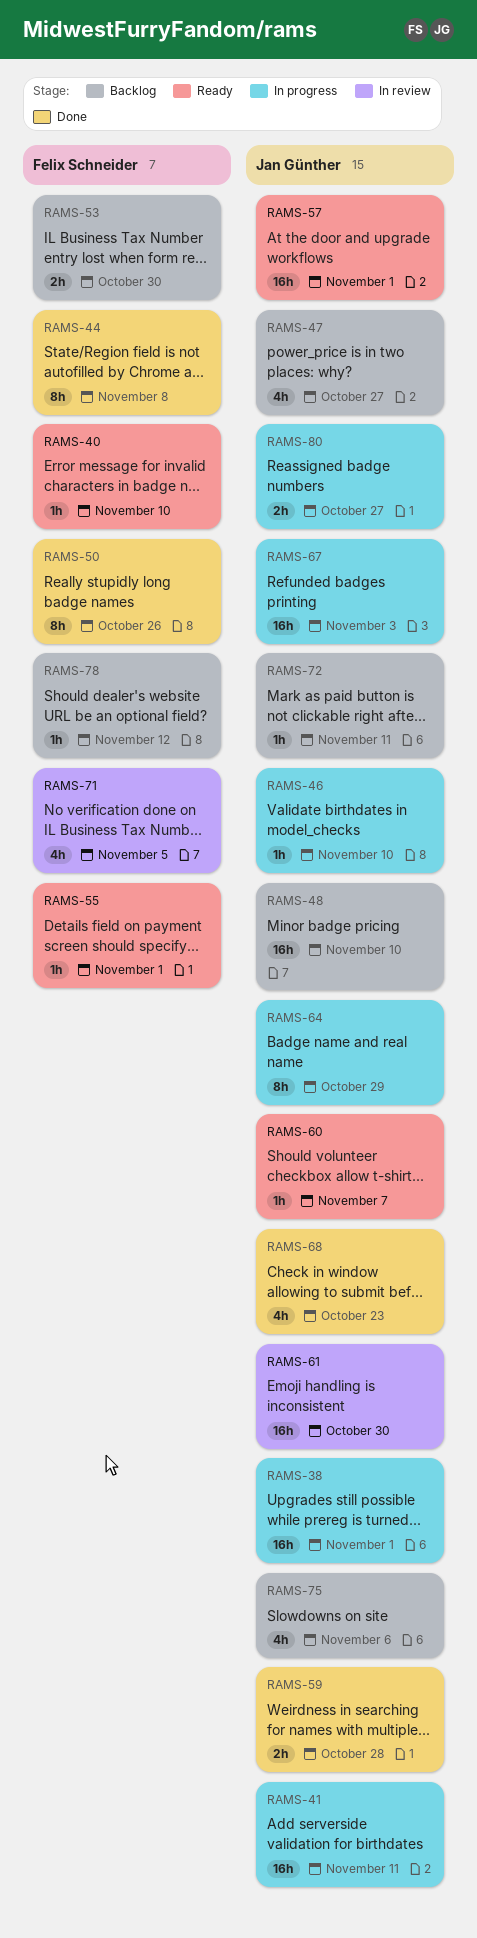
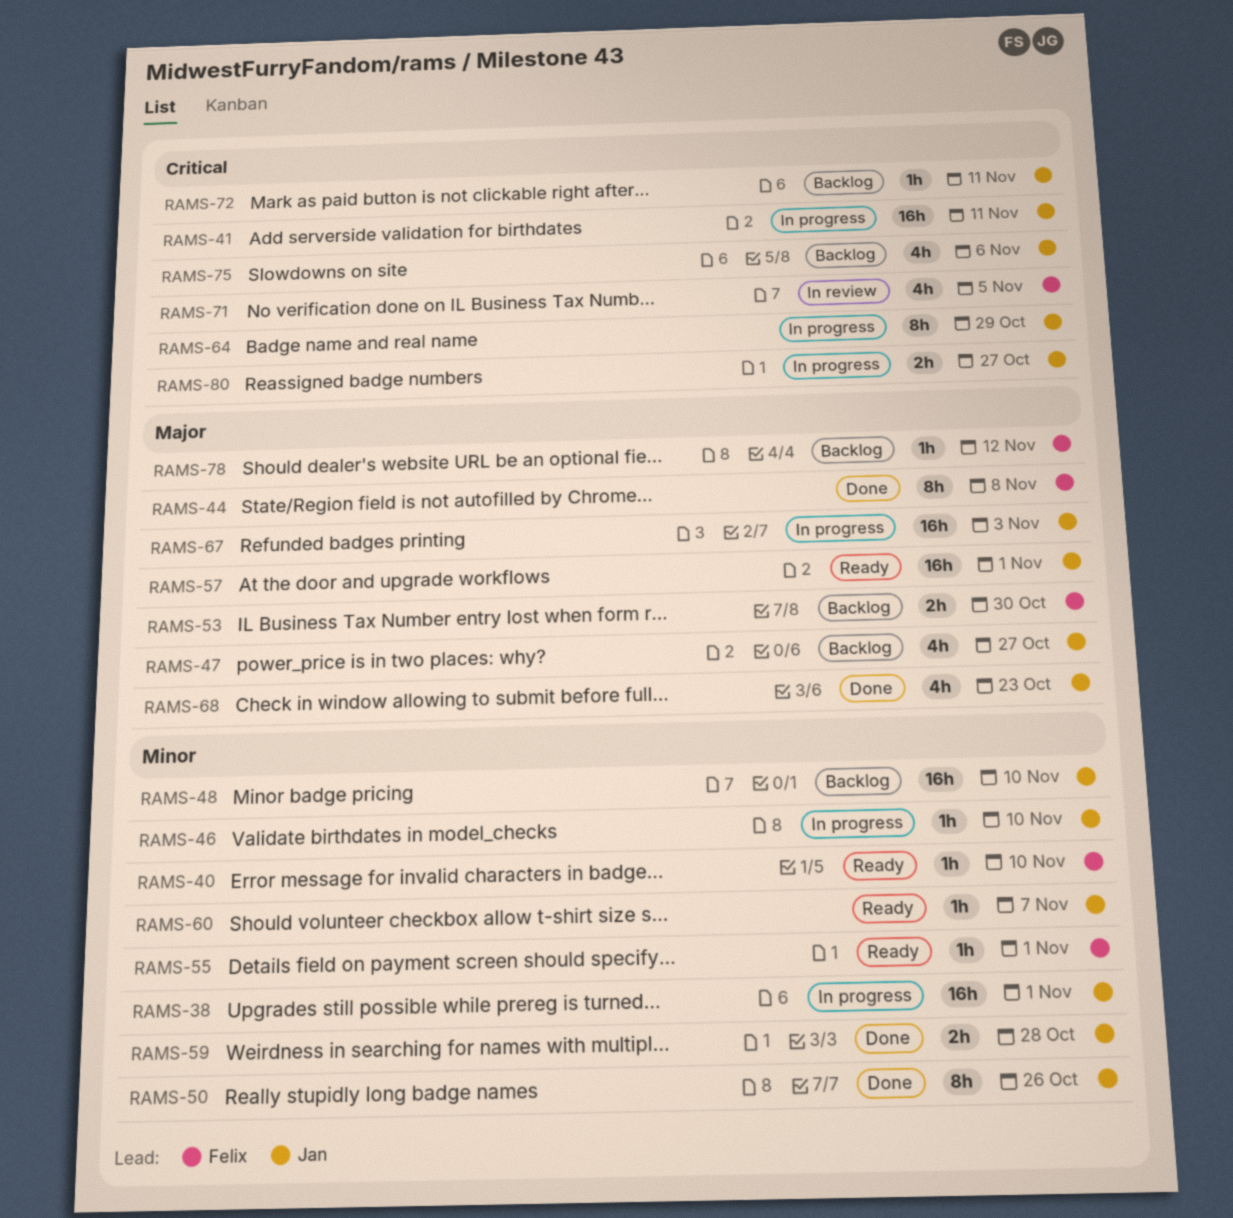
RAMS-50, owner: Felix Schneider -> Jan Günther
RAMS-61: present -> none

